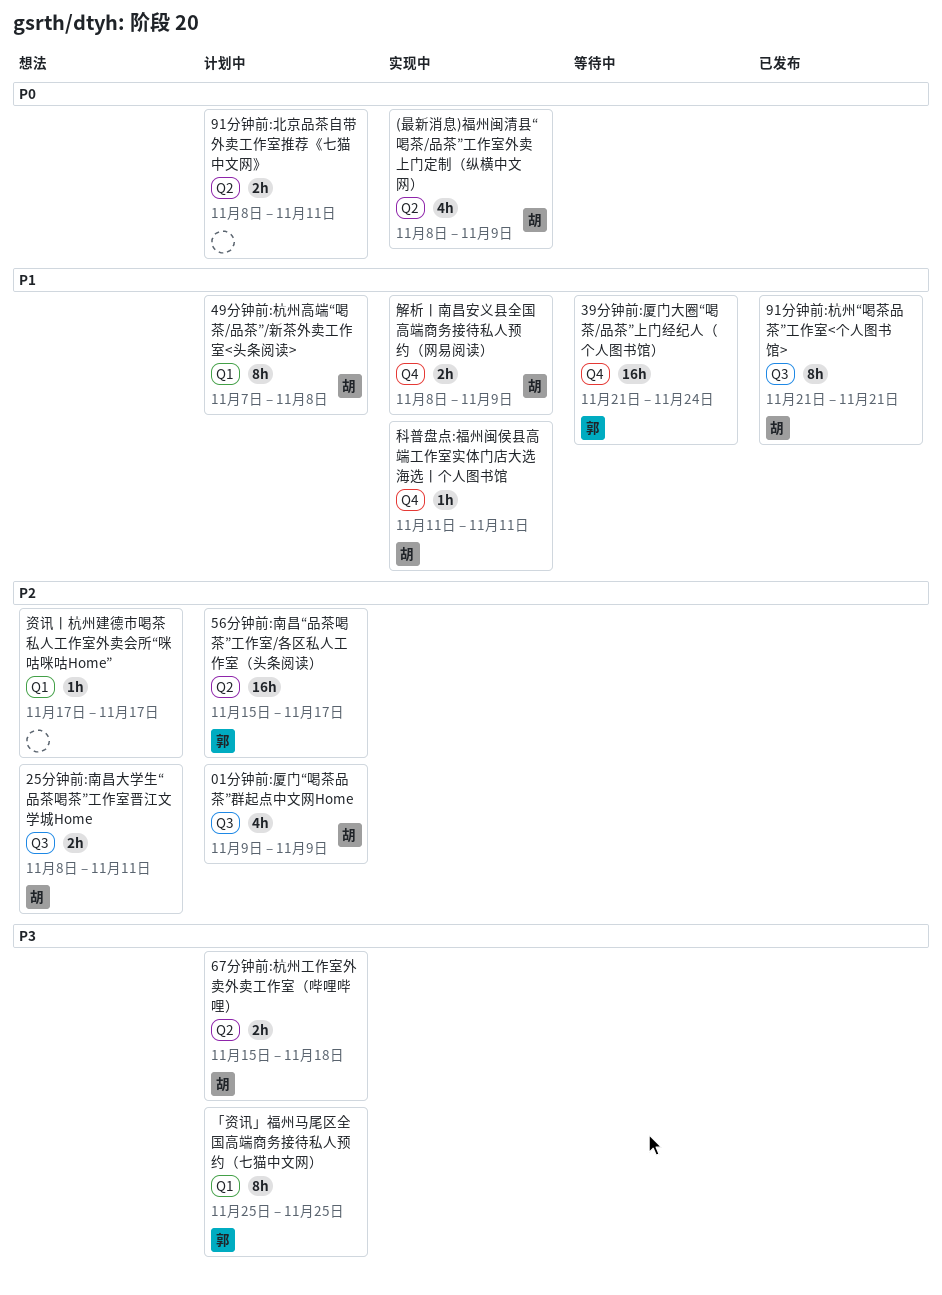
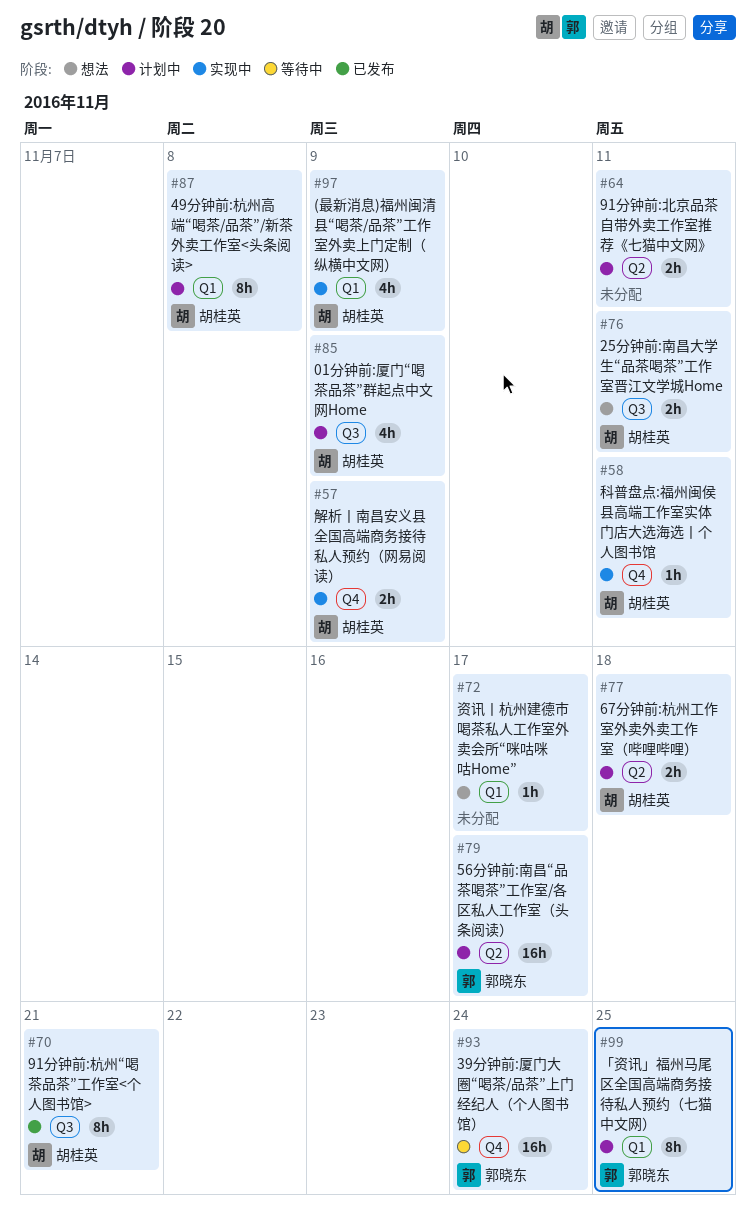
(最新消息)福州闽清县“喝茶/品茶”工作室外卖上门定制（纵横中文网）, label: Q2 -> Q1

